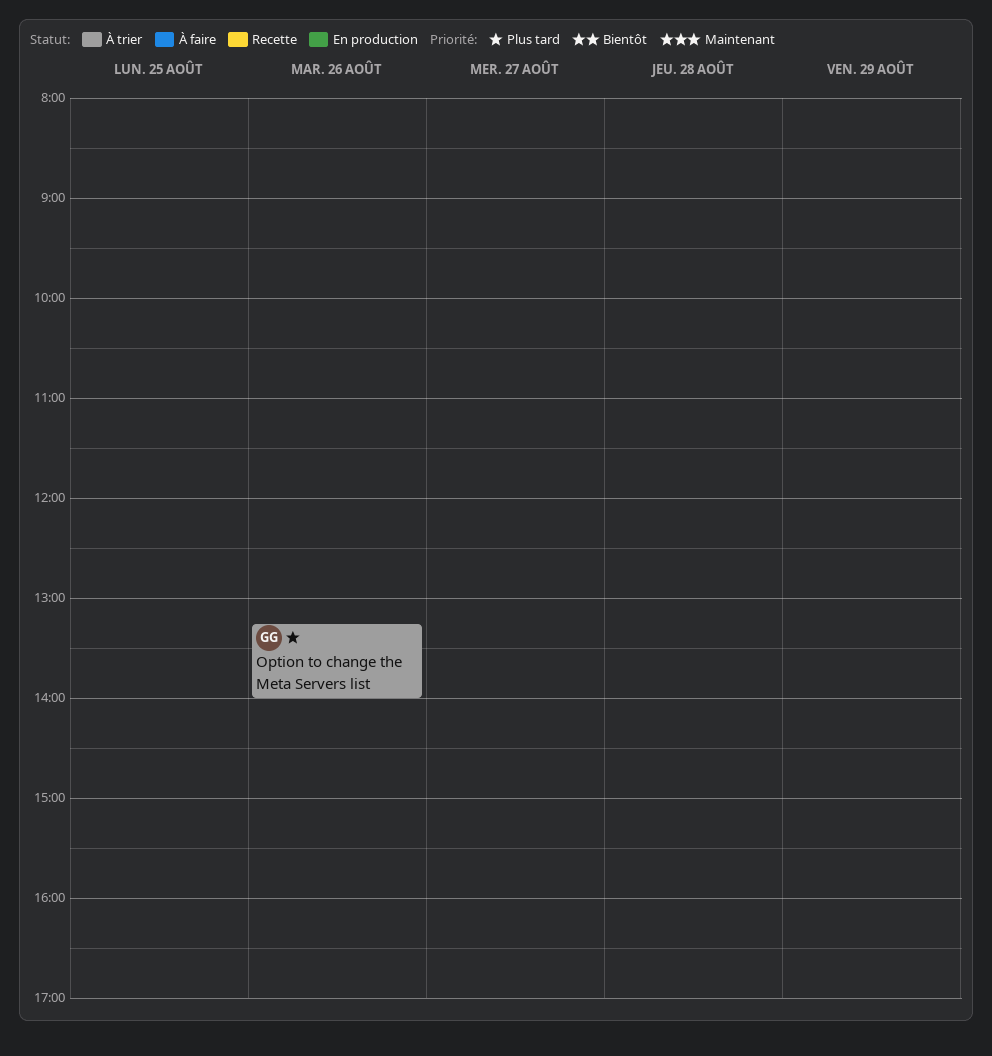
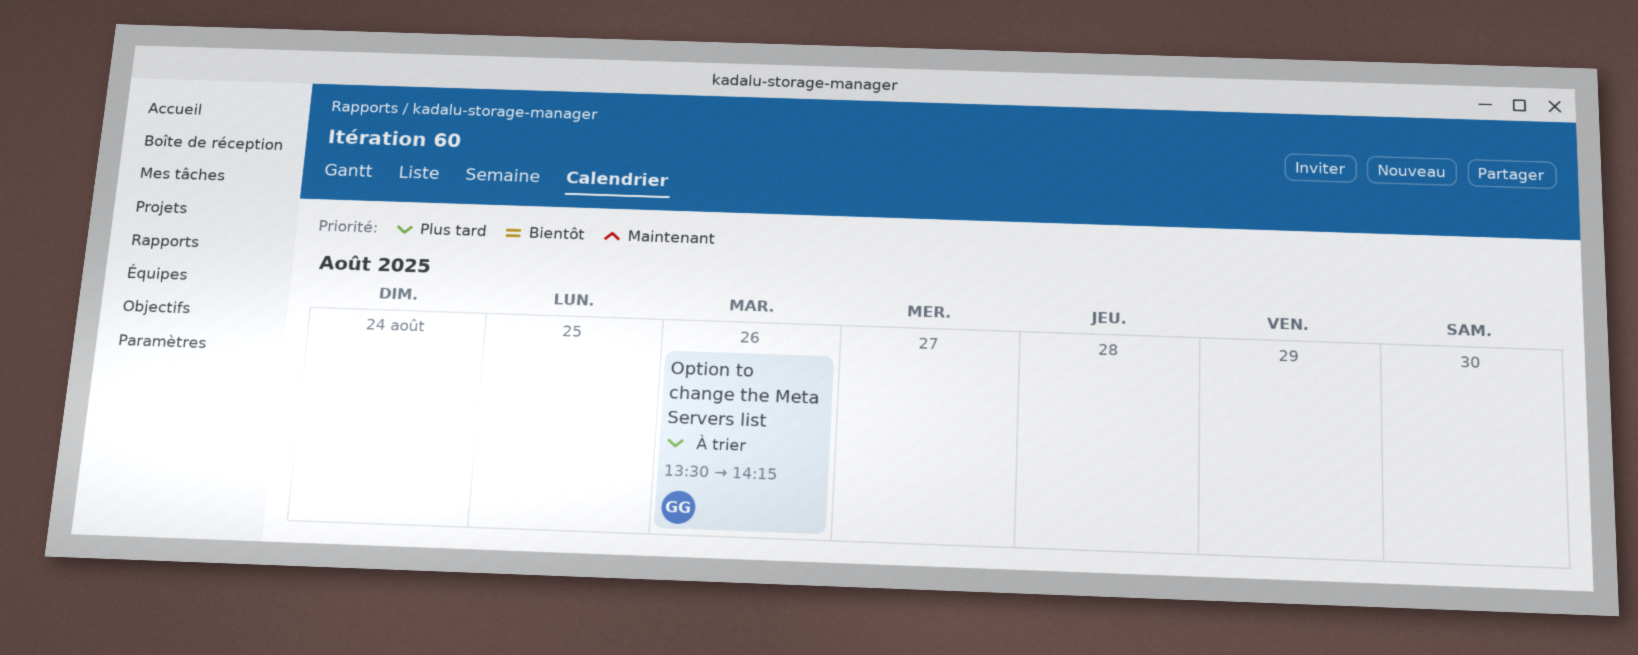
Option to change the Meta Servers list, begins: 13:15 -> 13:30
Option to change the Meta Servers list, ends: 14:00 -> 14:15

